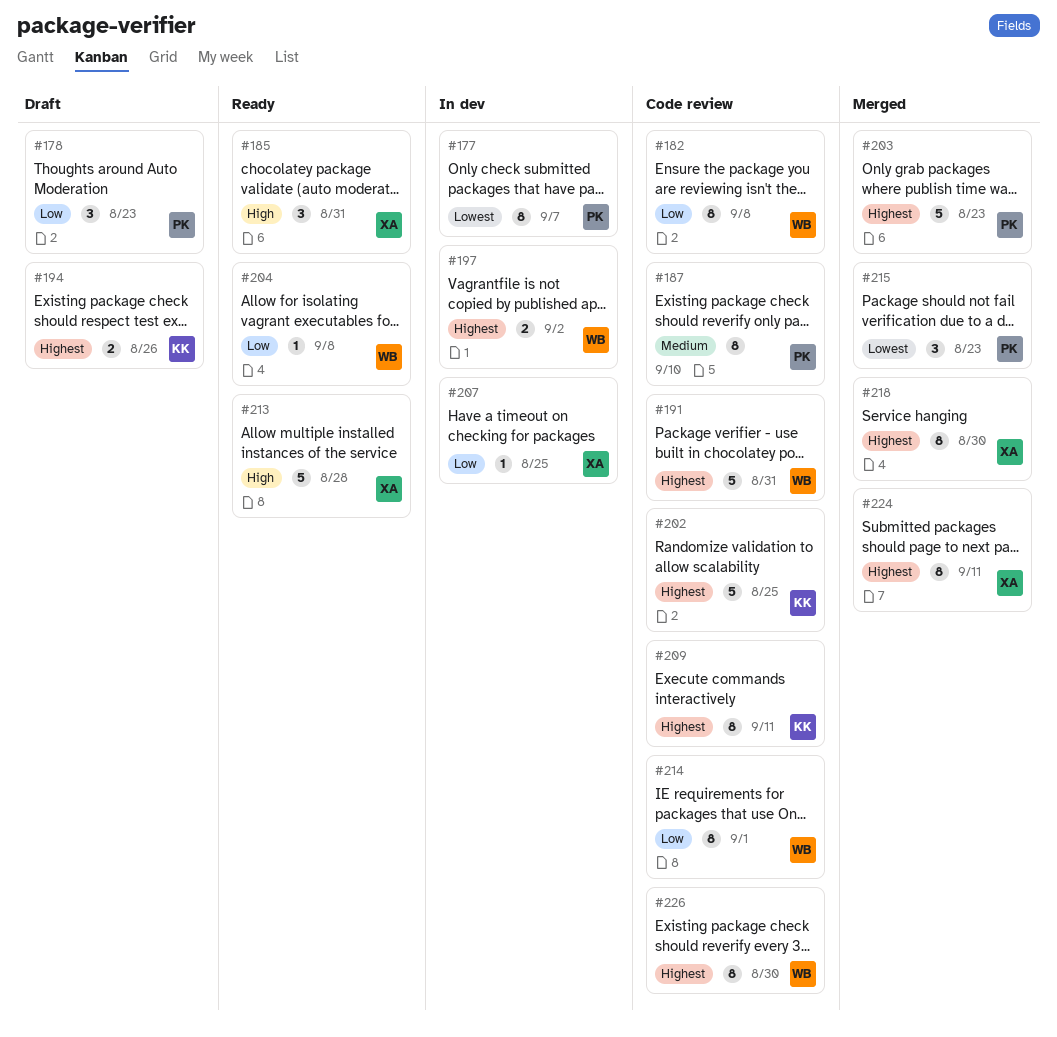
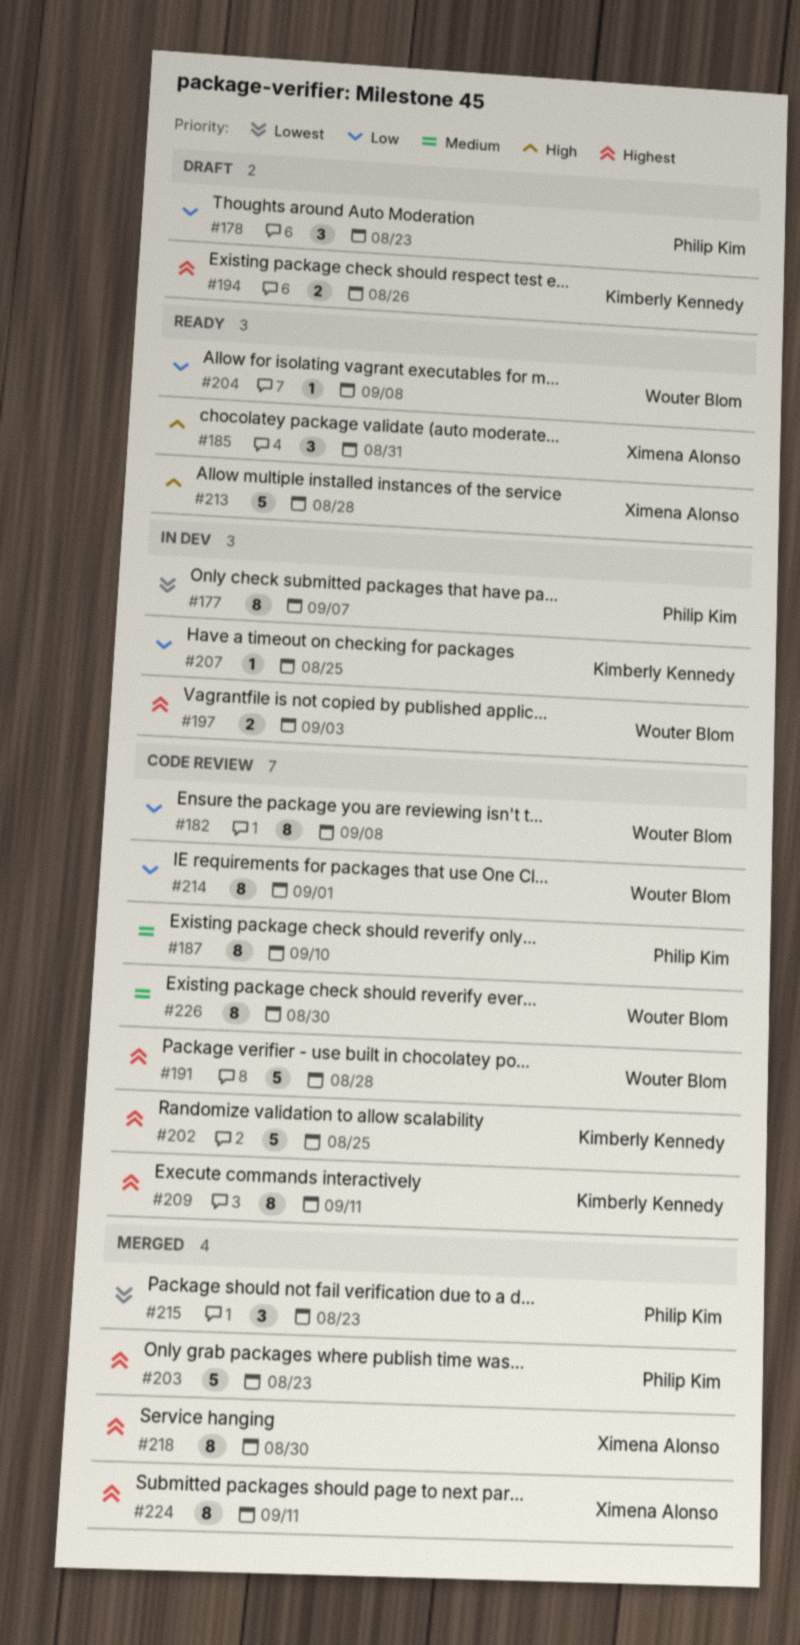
#191, due: Aug 31 -> Aug 28
#197, due: Sep 2 -> Sep 3
#207, owner: Ximena Alonso -> Kimberly Kennedy
#226, priority: Highest -> Medium

